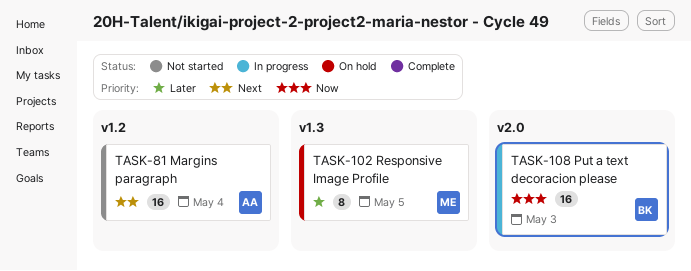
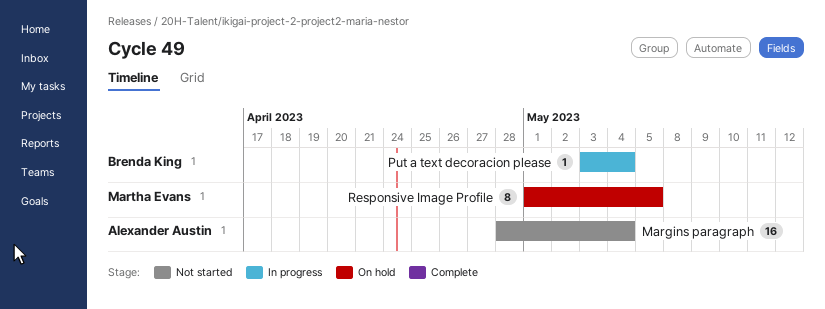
Put a text decoracion please, estimate: 16 -> 1
Put a text decoracion please, due: May 3 -> May 4

